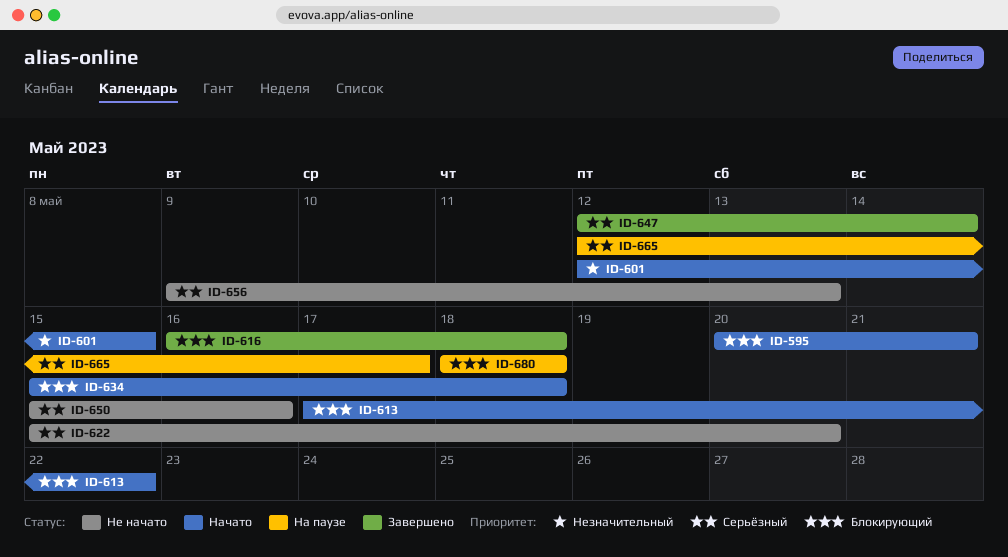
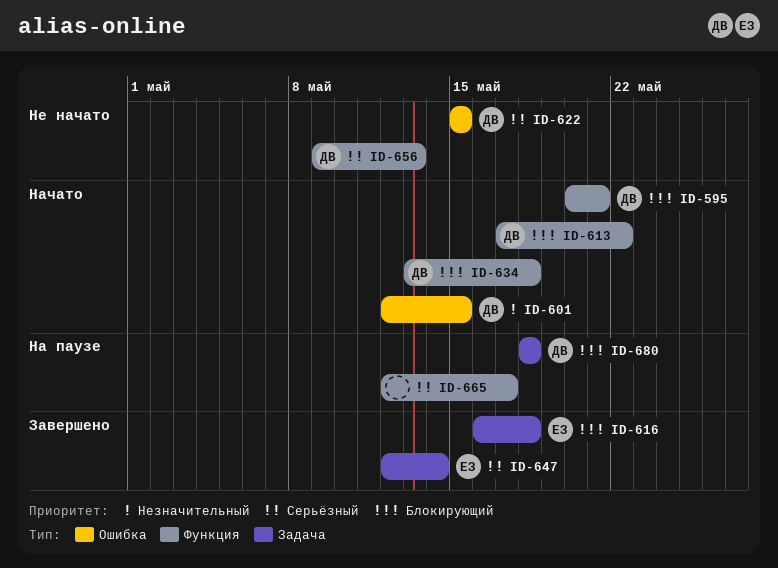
ID-622, due: May 20 -> May 15
ID-634, start: May 15 -> May 13
ID-650: present -> none

